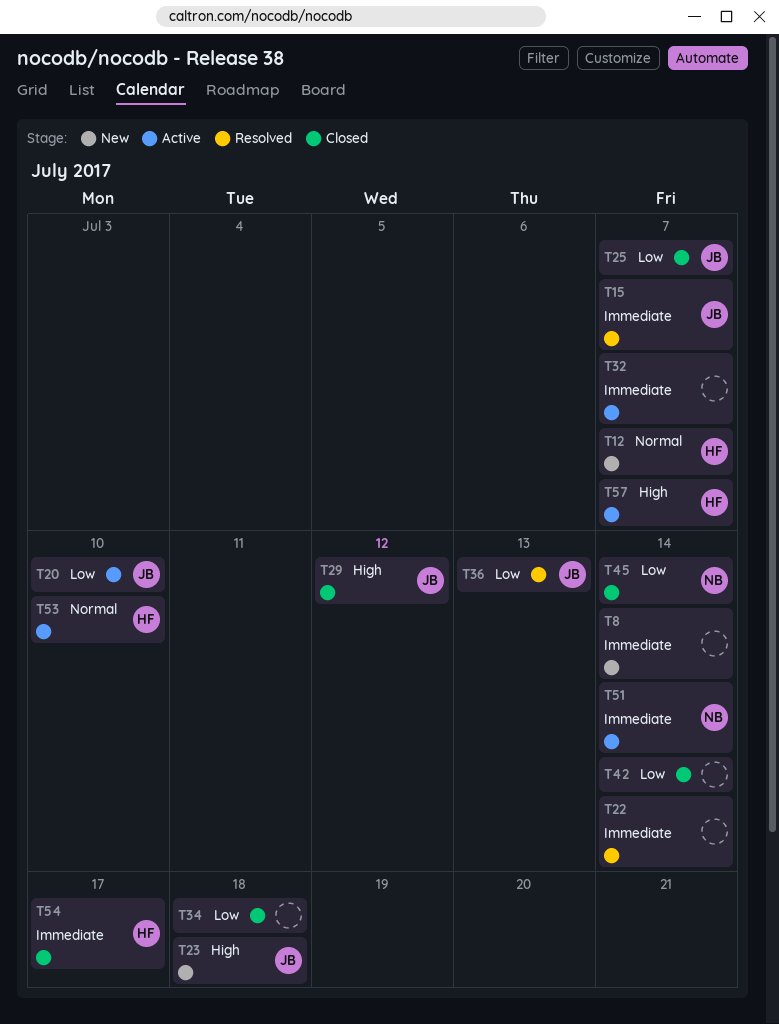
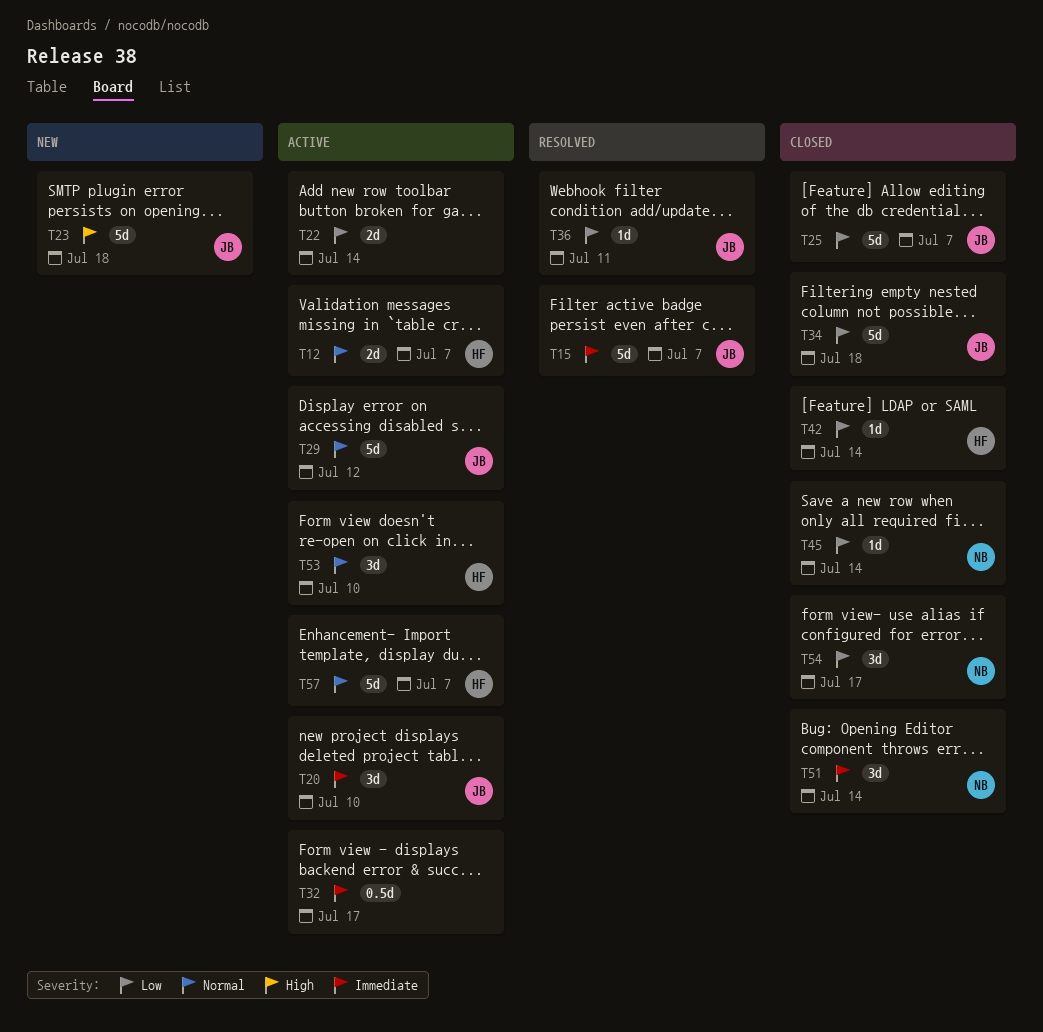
T8: present -> none
T12, status: New -> Active
T20, priority: Low -> Immediate
T22, status: Resolved -> Active
T22, priority: Immediate -> Low
T29, status: Closed -> Active
T29, priority: High -> Normal
T32, due: Jul 7 -> Jul 17
T34, owner: none -> JB
T36, due: Jul 13 -> Jul 11
T42, owner: none -> HF
T51, status: Active -> Closed
T54, owner: HF -> NB
T54, priority: Immediate -> Low
T57, priority: High -> Normal

